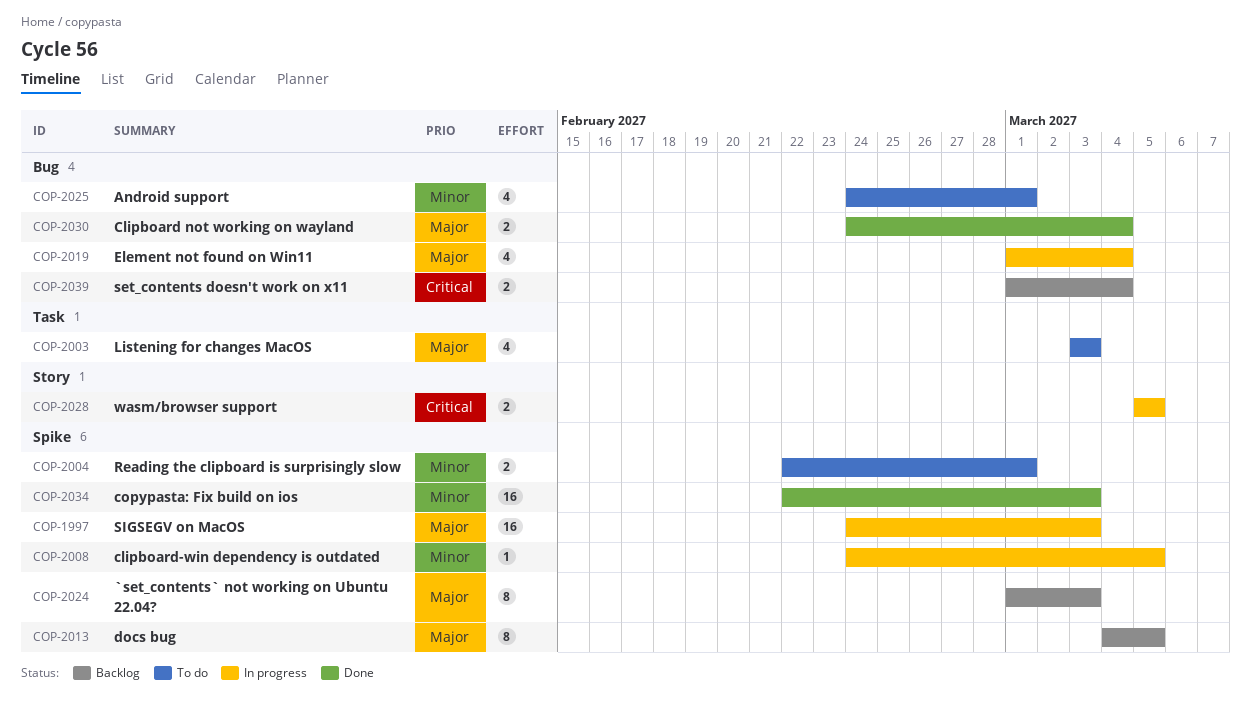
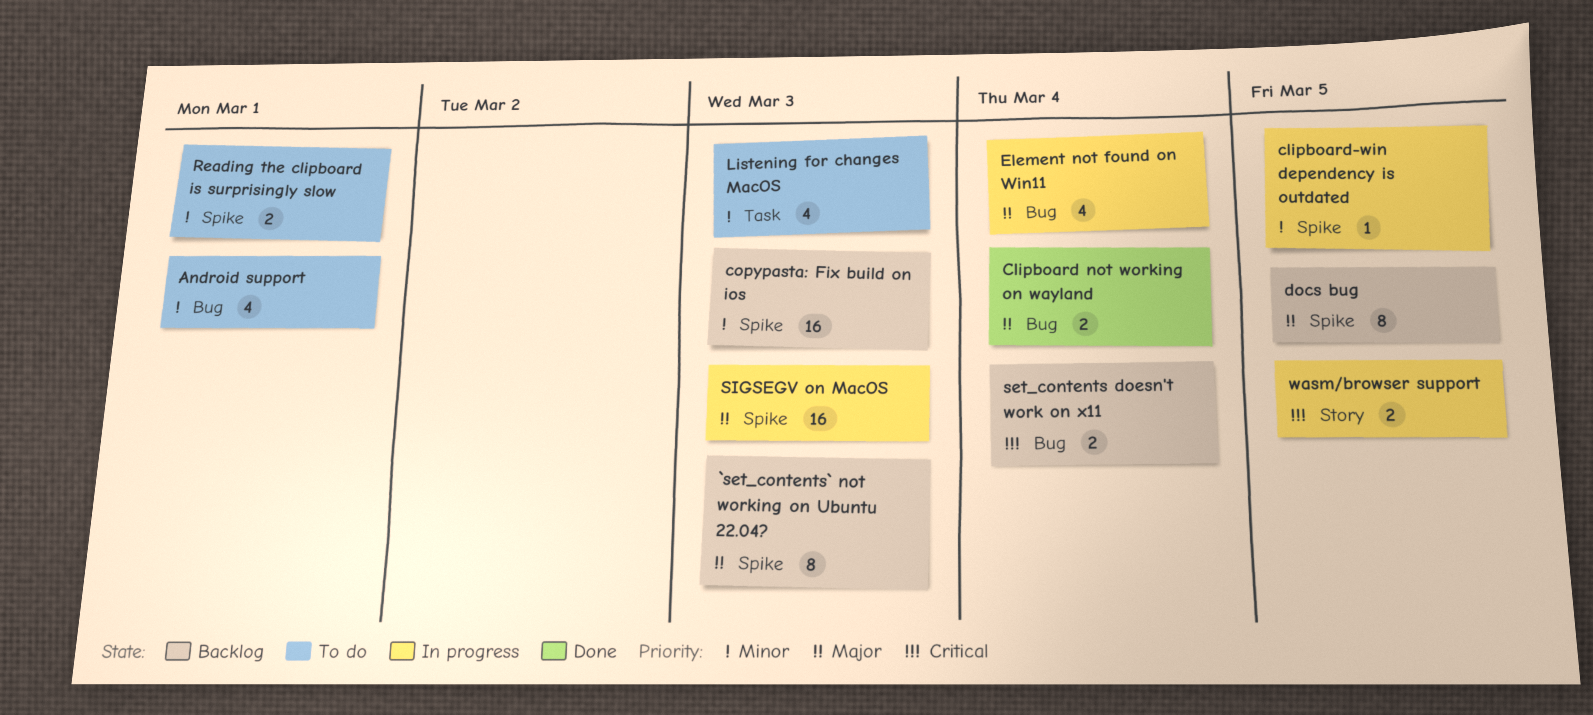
copypasta: Fix build on ios, status: Done -> Backlog
Listening for changes MacOS, priority: Major -> Minor

